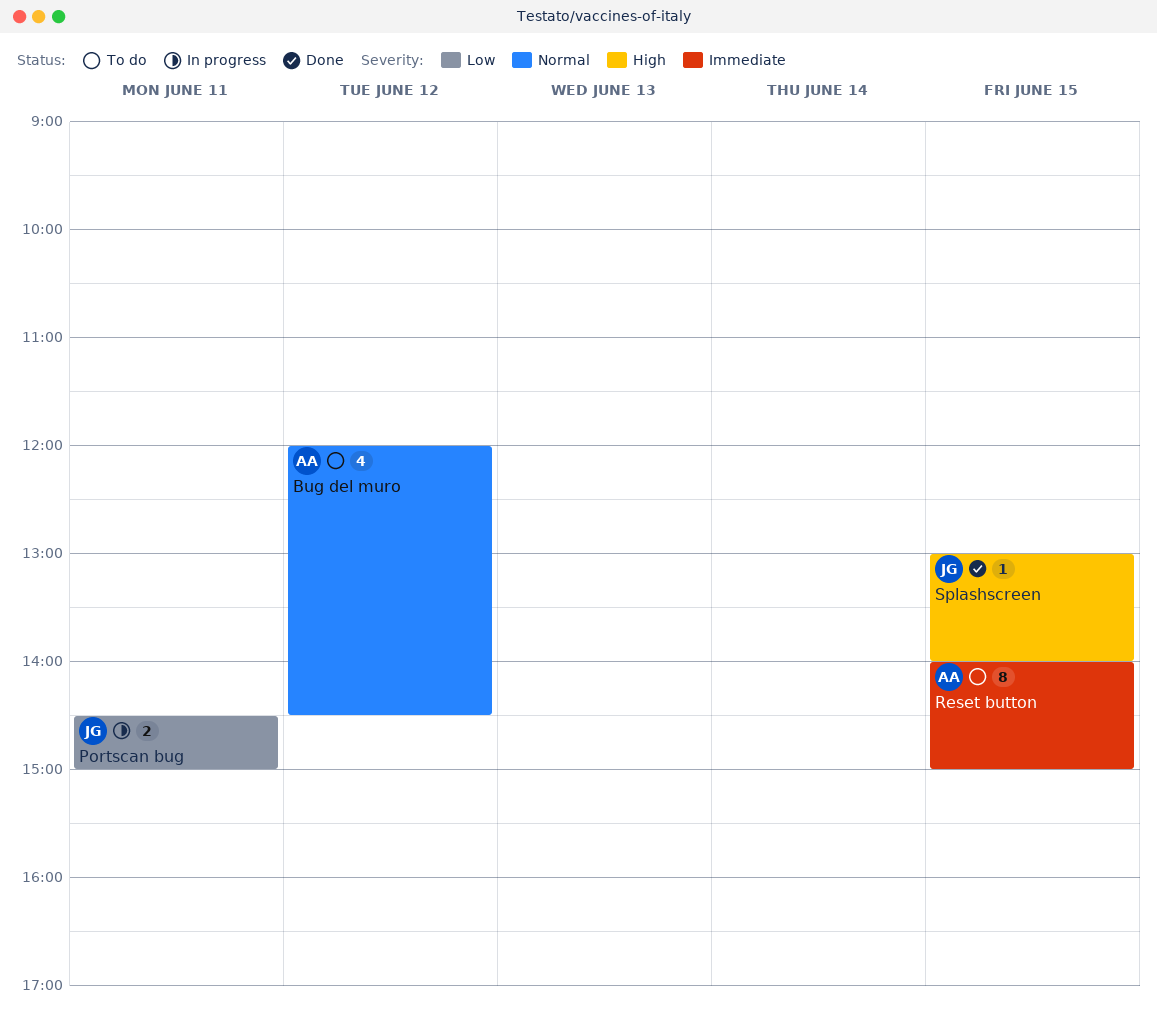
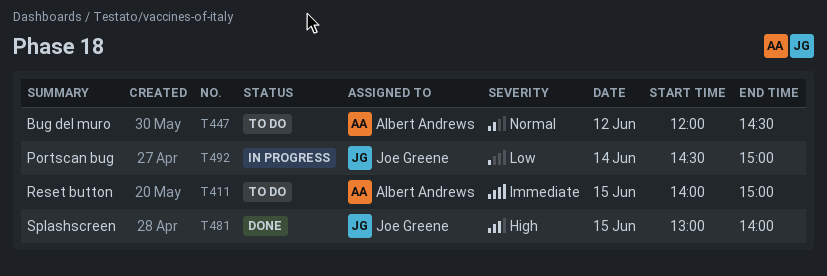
Portscan bug, day: Jun 11 -> Jun 14

